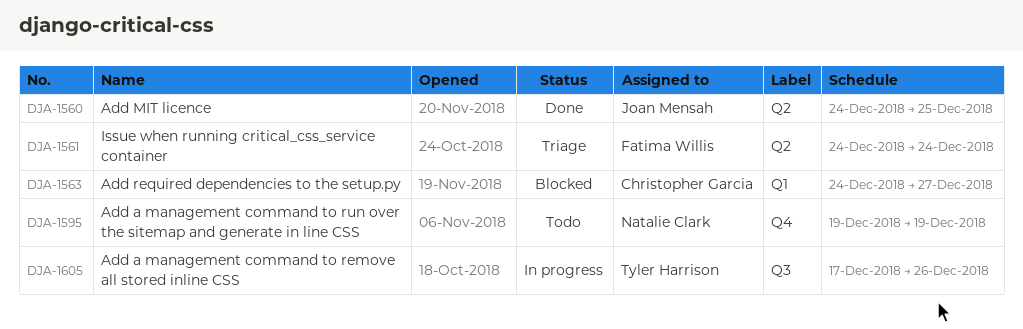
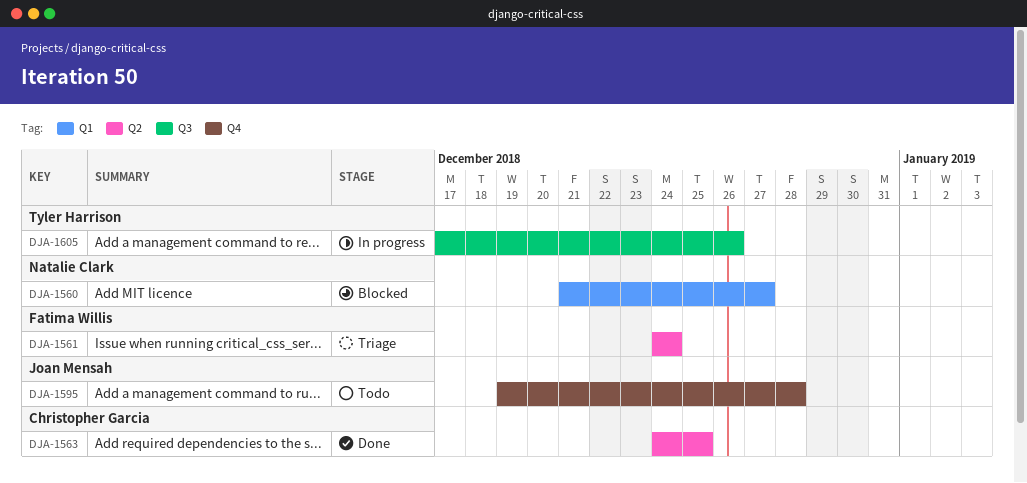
DJA-1560, status: Done -> Blocked
DJA-1560, owner: Joan Mensah -> Natalie Clark
DJA-1560, label: Q2 -> Q1
DJA-1560, start: Dec 24 -> Dec 21
DJA-1560, due: Dec 25 -> Dec 27
DJA-1563, status: Blocked -> Done
DJA-1563, label: Q1 -> Q2
DJA-1563, due: Dec 27 -> Dec 25
DJA-1595, owner: Natalie Clark -> Joan Mensah
DJA-1595, due: Dec 19 -> Dec 28

